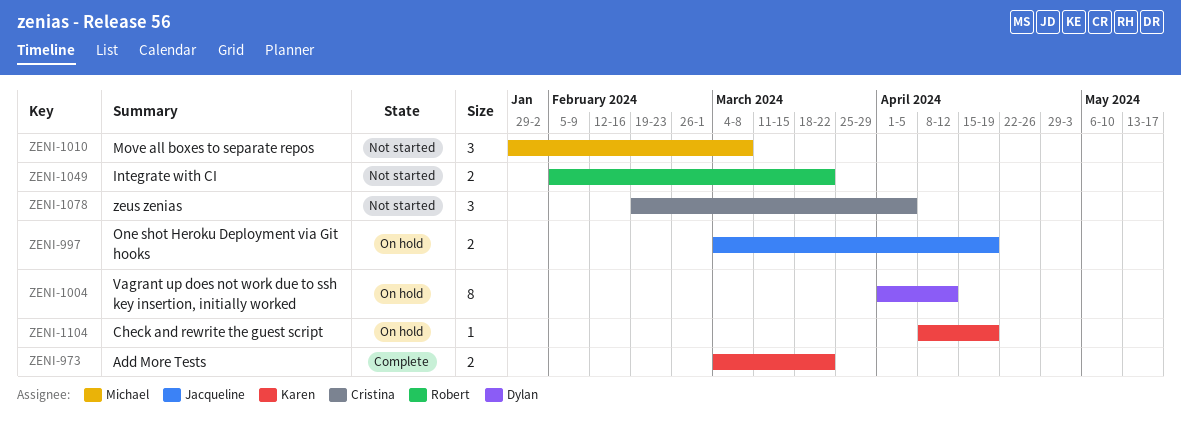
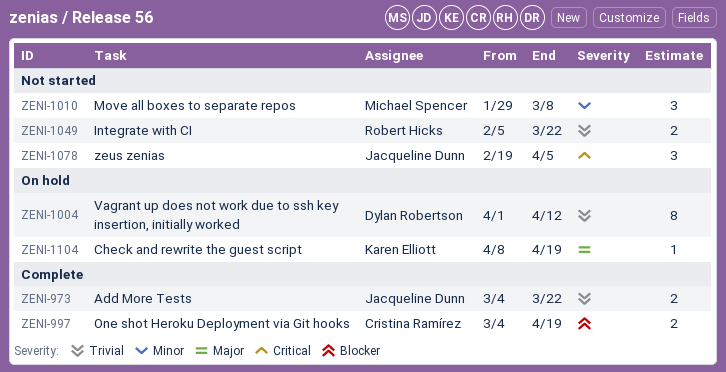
ZENI-973, owner: Karen Elliott -> Jacqueline Dunn
ZENI-997, status: On hold -> Complete
ZENI-997, owner: Jacqueline Dunn -> Cristina Ramírez
ZENI-1078, owner: Cristina Ramírez -> Jacqueline Dunn

